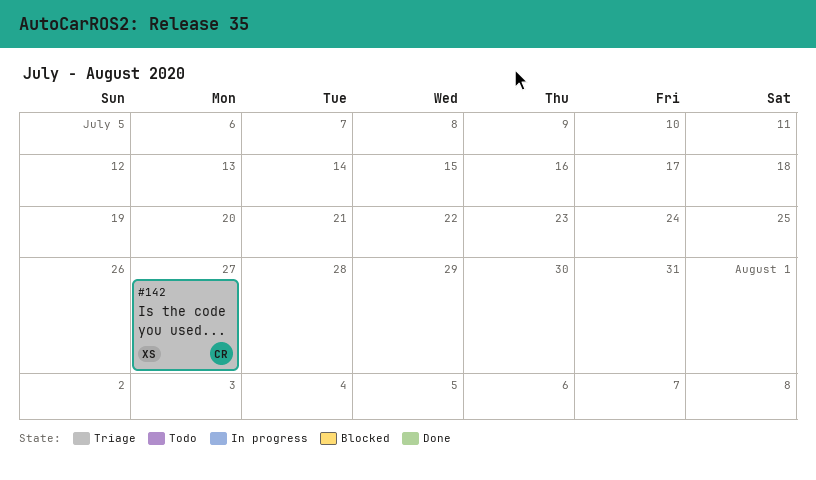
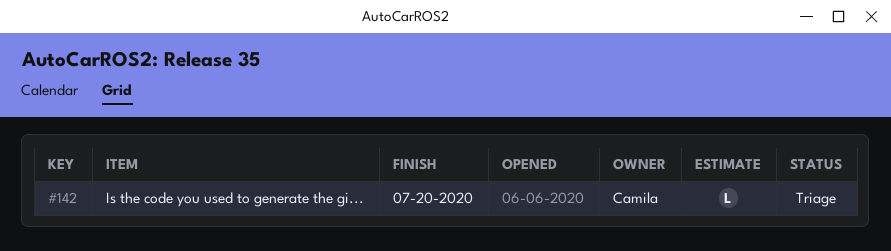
#142, estimate: XS -> L
#142, due: Jul 27 -> Jul 20

